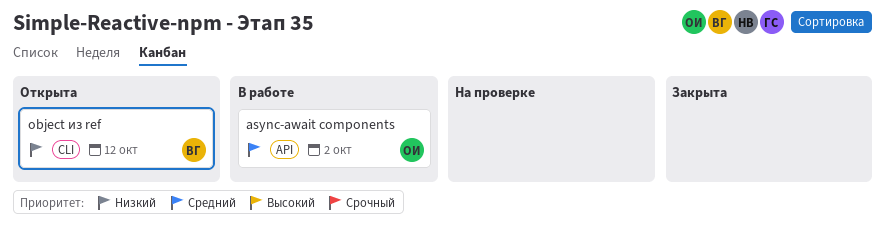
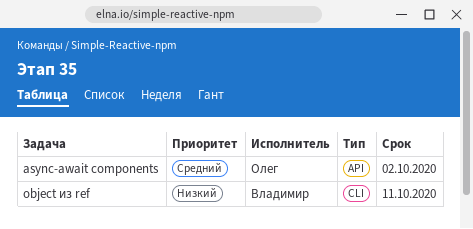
object из ref, due: Oct 12 -> Oct 11

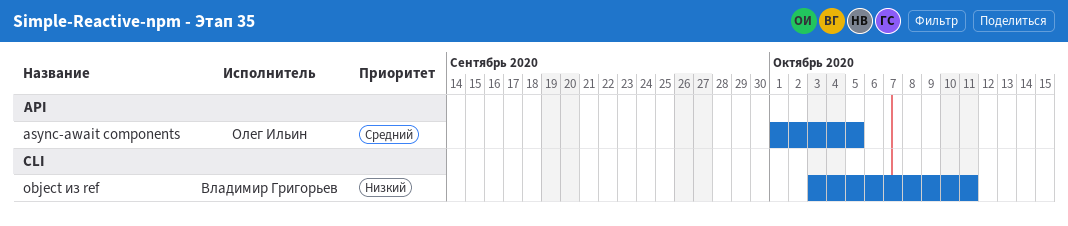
async-await components, due: Oct 2 -> Oct 5

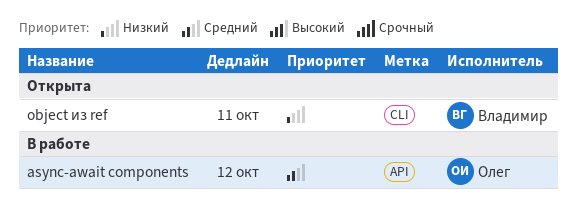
async-await components, due: Oct 5 -> Oct 12

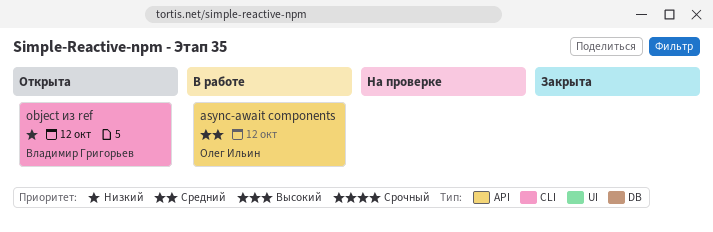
object из ref, due: Oct 11 -> Oct 12

